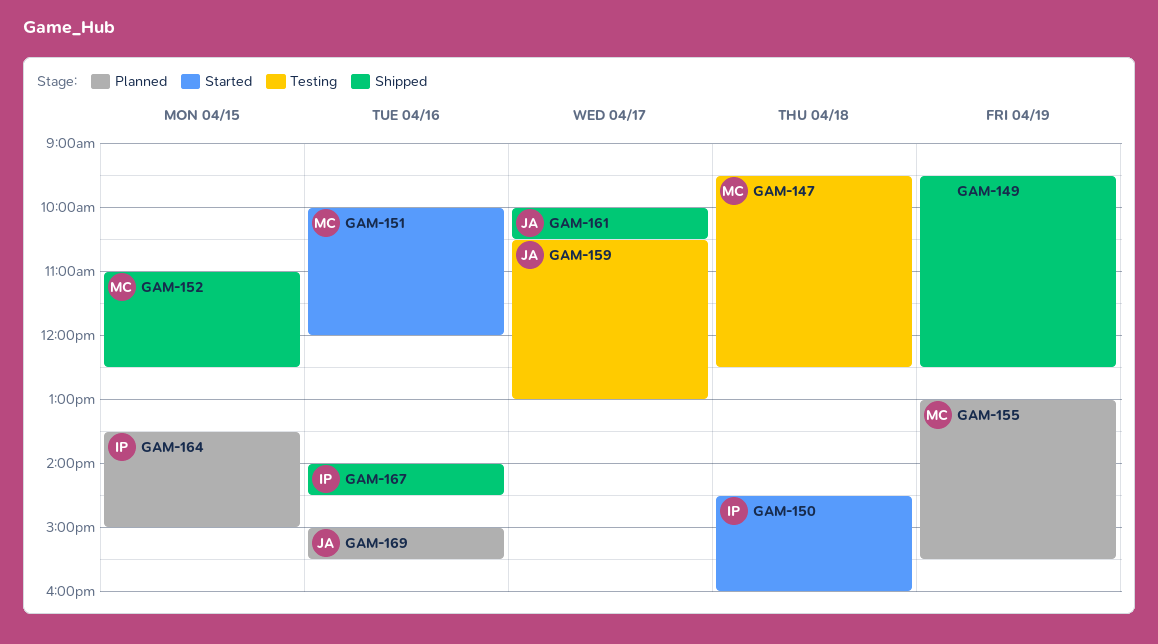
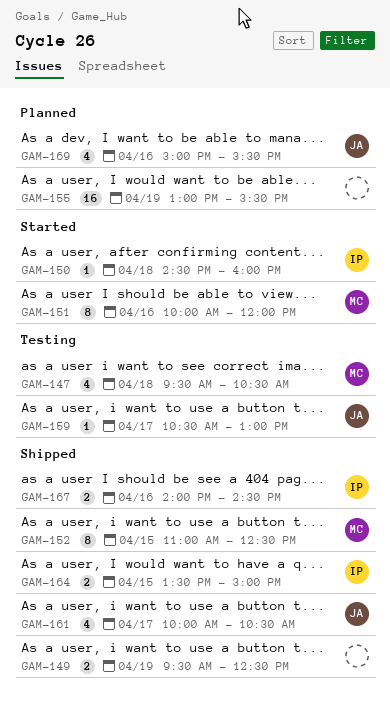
GAM-147, ends: 12:30 -> 10:30
GAM-155, owner: MC -> none
GAM-164, status: Planned -> Shipped

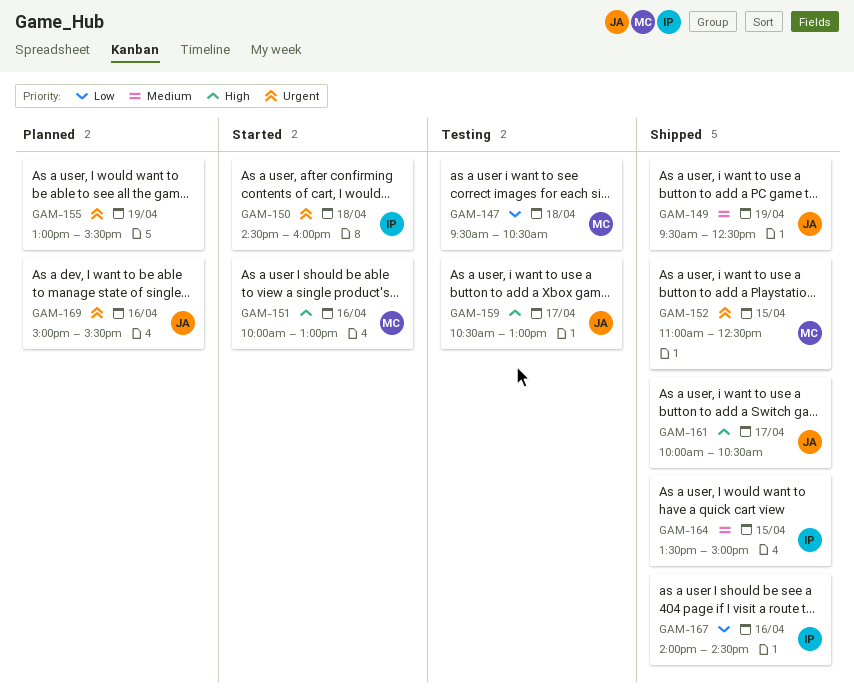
GAM-149, owner: none -> JA
GAM-151, ends: 12:00 -> 13:00

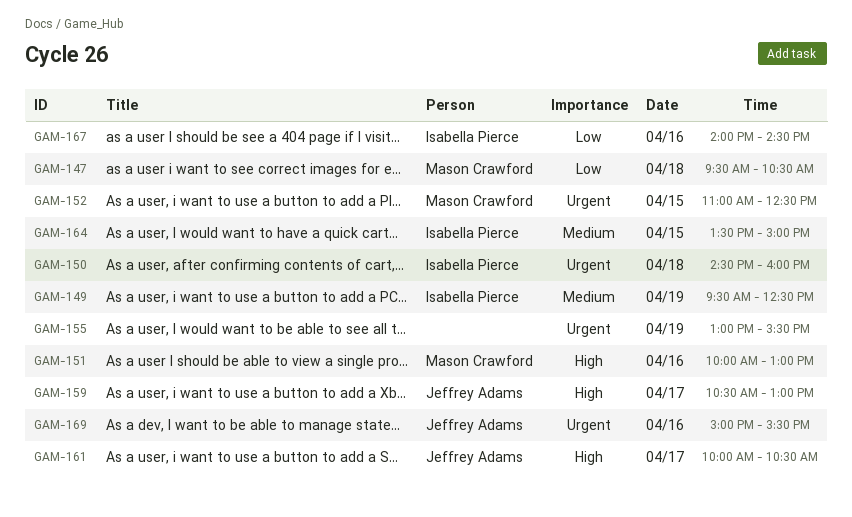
GAM-149, owner: Jeffrey Adams -> Isabella Pierce

